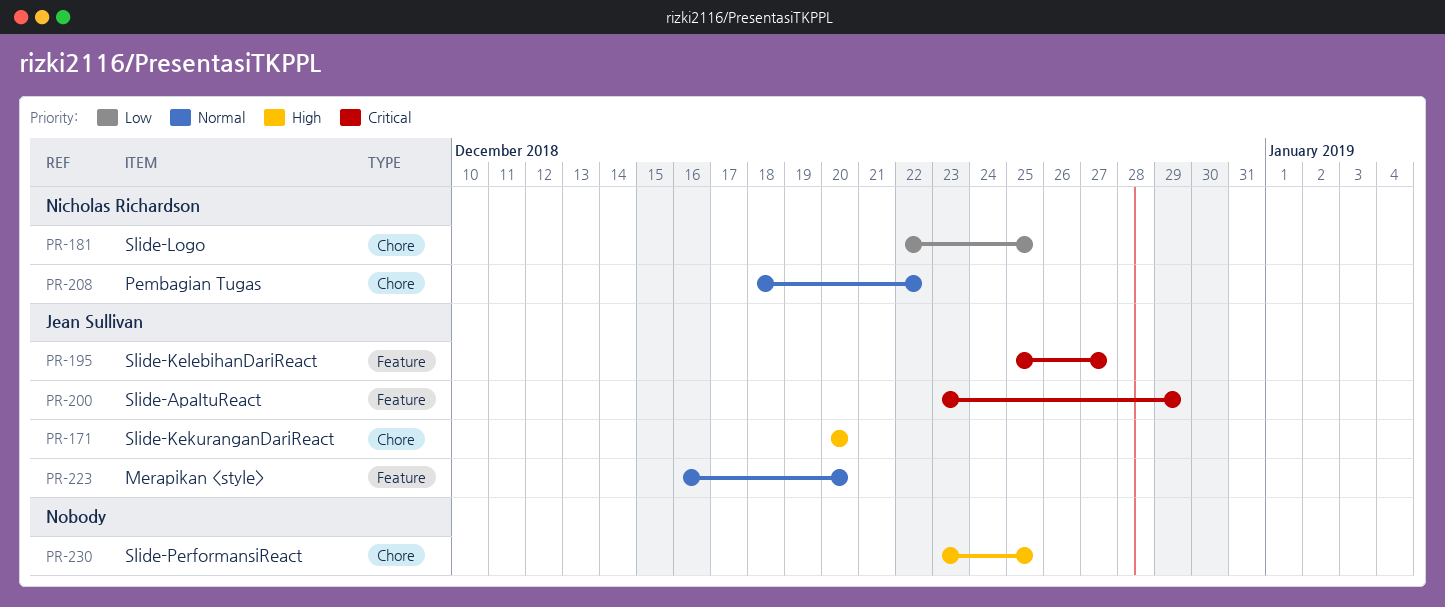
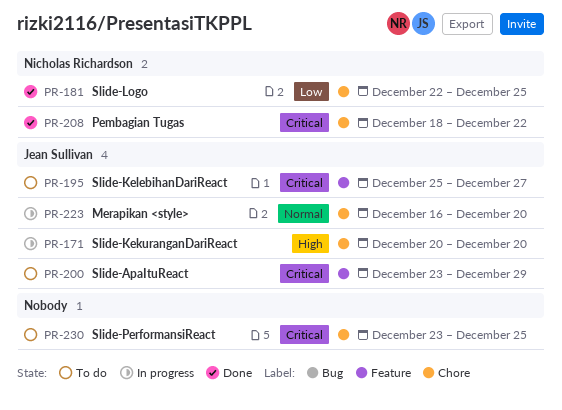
PR-208, priority: Normal -> Critical
PR-223, label: Feature -> Chore
PR-230, priority: High -> Critical

